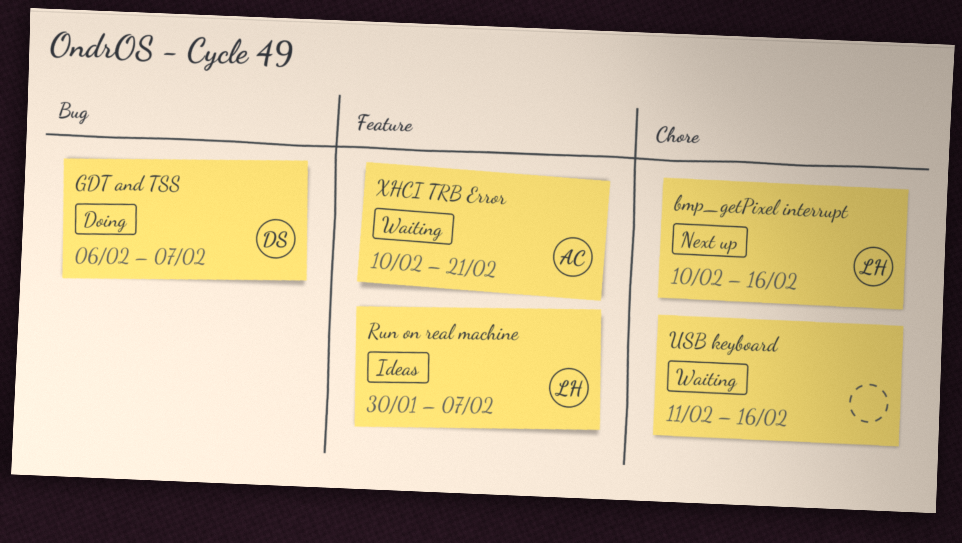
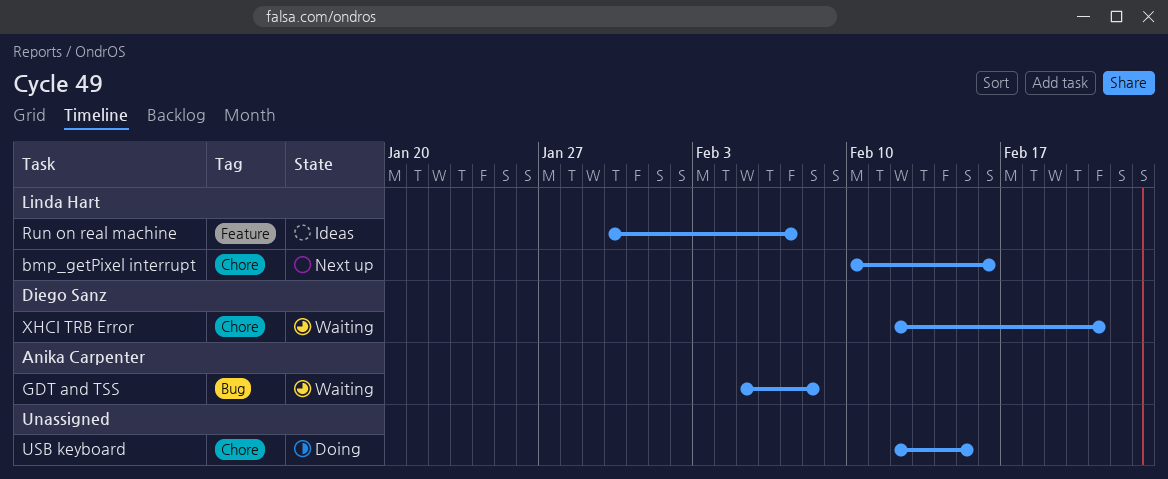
GDT and TSS, status: Doing -> Waiting
GDT and TSS, owner: Diego Sanz -> Anika Carpenter
GDT and TSS, start: Feb 6 -> Feb 5
GDT and TSS, due: Feb 7 -> Feb 8
USB keyboard, status: Waiting -> Doing
USB keyboard, start: Feb 11 -> Feb 12
USB keyboard, due: Feb 16 -> Feb 15
XHCI TRB Error, owner: Anika Carpenter -> Diego Sanz
XHCI TRB Error, label: Feature -> Chore
XHCI TRB Error, start: Feb 10 -> Feb 12

